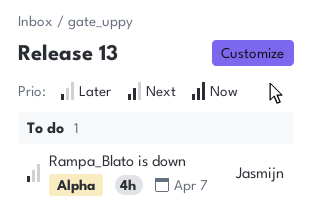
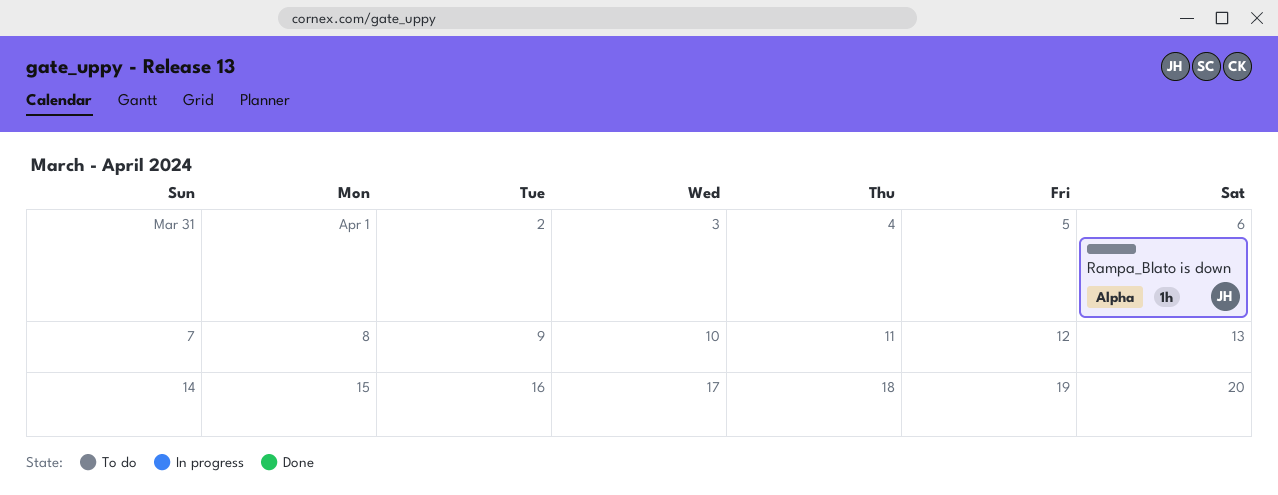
Rampa_Blato is down, estimate: 4h -> 1h
Rampa_Blato is down, due: Apr 7 -> Apr 6

